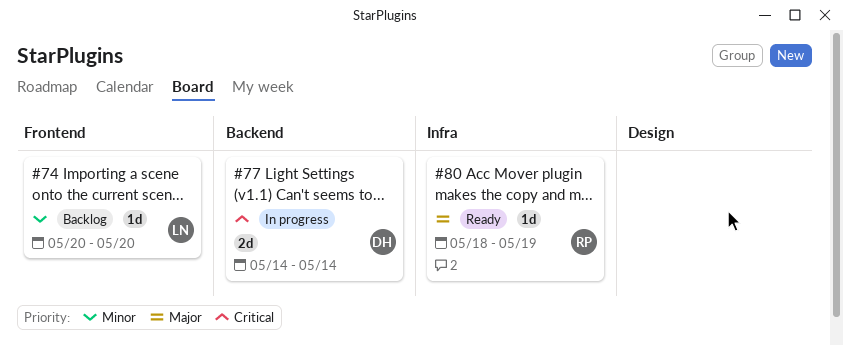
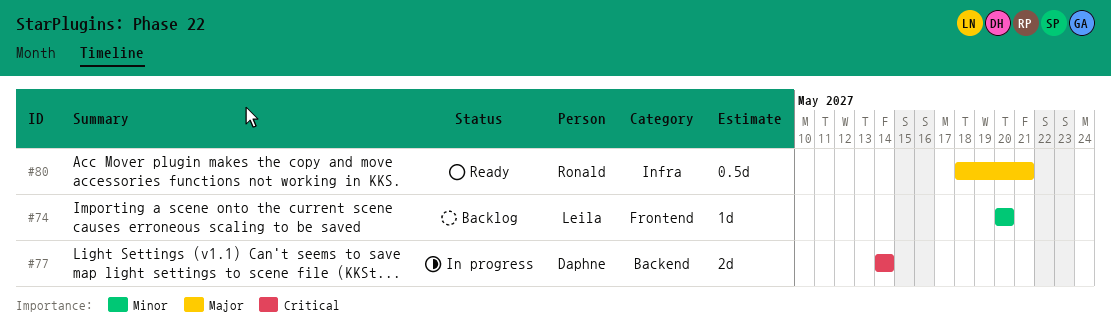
#80, estimate: 1d -> 0.5d
#80, due: May 19 -> May 21

